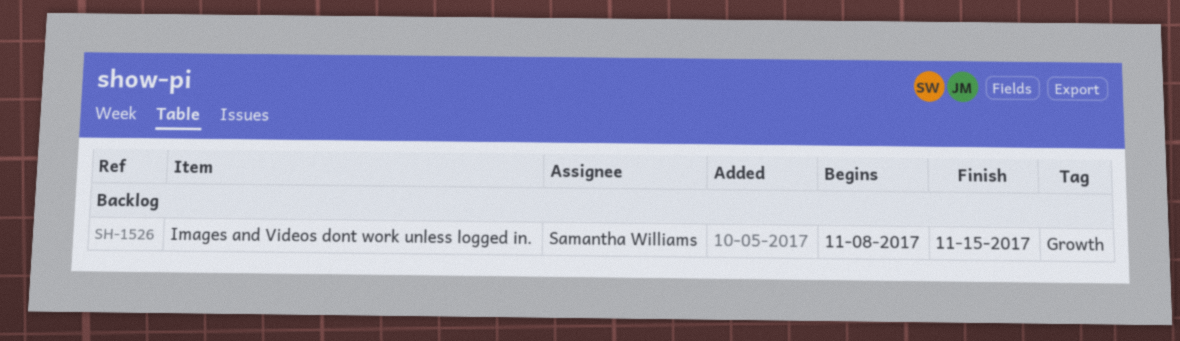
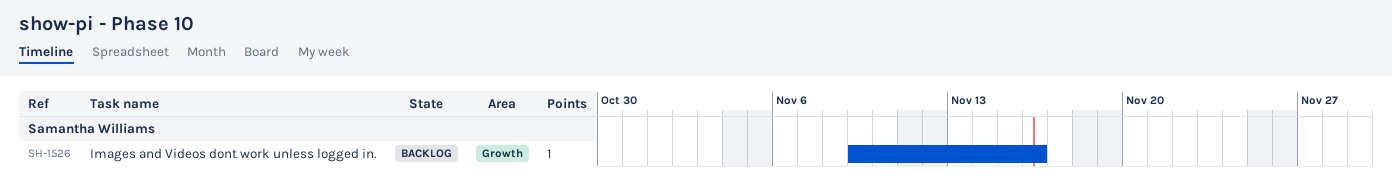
SH-1526, start: Nov 8 -> Nov 9
SH-1526, due: Nov 15 -> Nov 16

